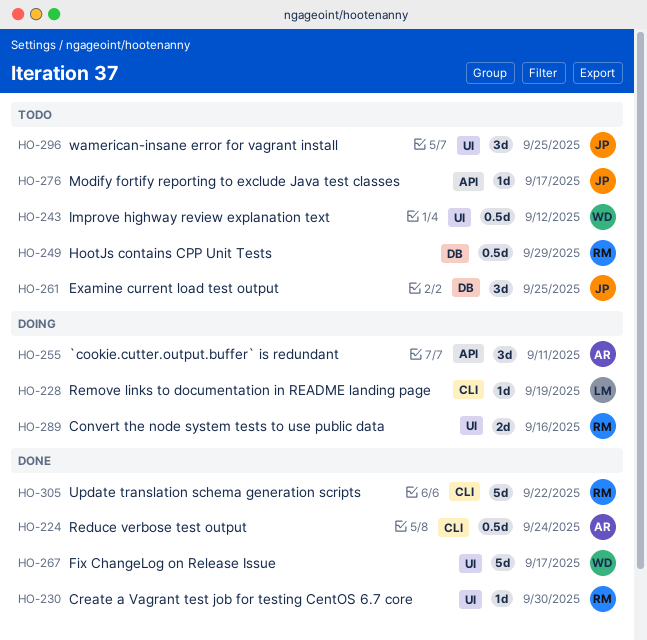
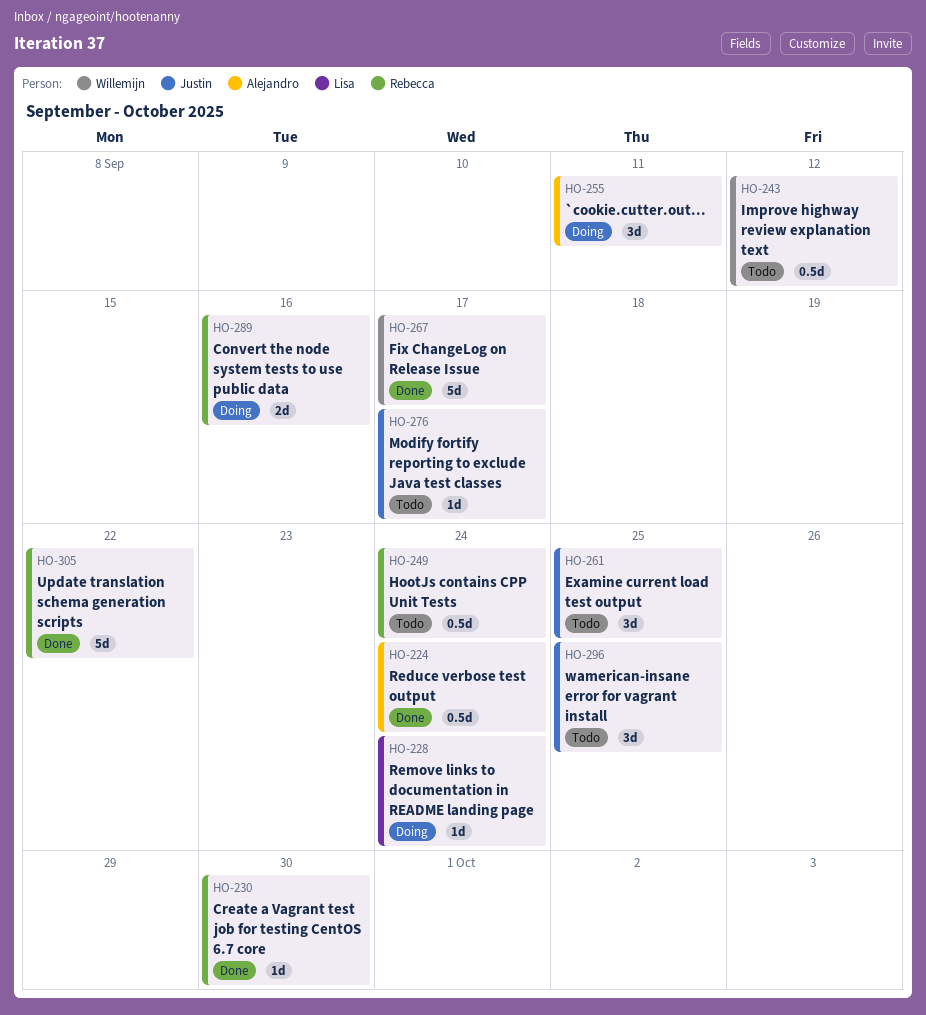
HO-228, due: Sep 19 -> Sep 24
HO-249, due: Sep 29 -> Sep 24

